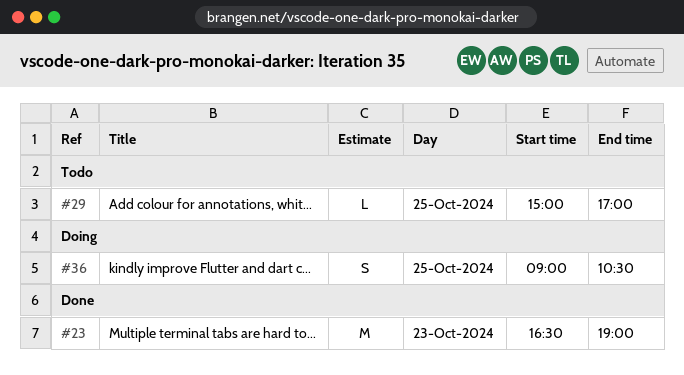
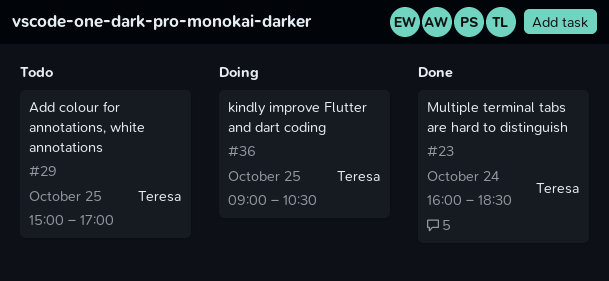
#23, day: Oct 23 -> Oct 24
#23, begins: 16:30 -> 16:00
#23, ends: 19:00 -> 18:30

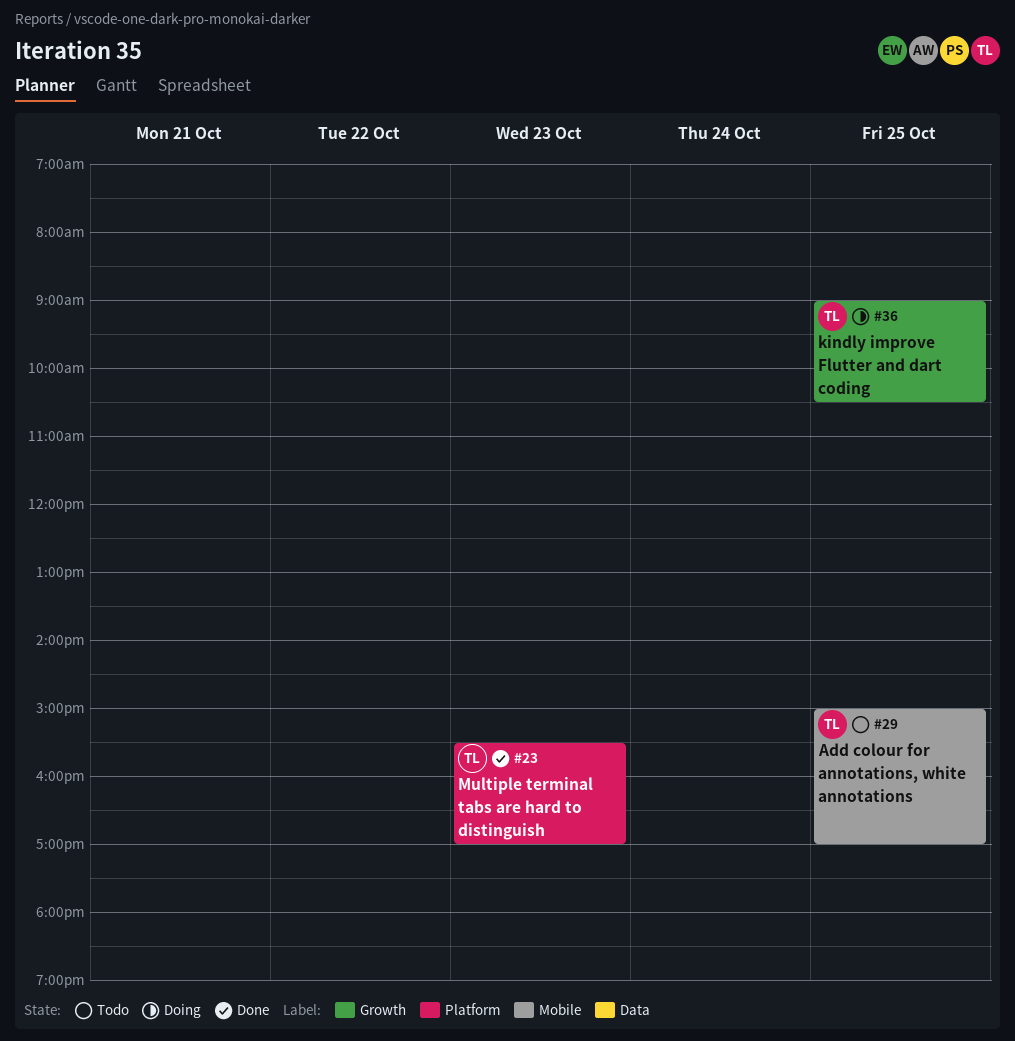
#23, day: Oct 24 -> Oct 23
#23, begins: 16:00 -> 15:30
#23, ends: 18:30 -> 17:00

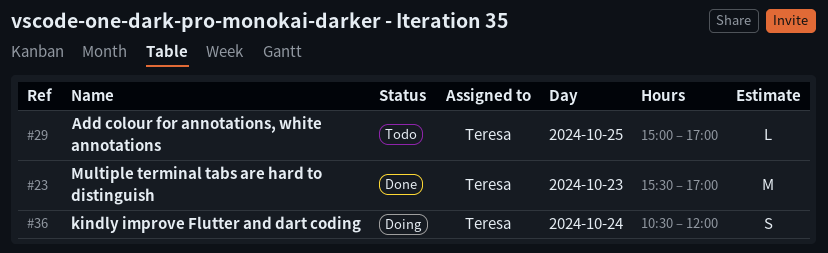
#36, day: Oct 25 -> Oct 24
#36, begins: 09:00 -> 10:30
#36, ends: 10:30 -> 12:00

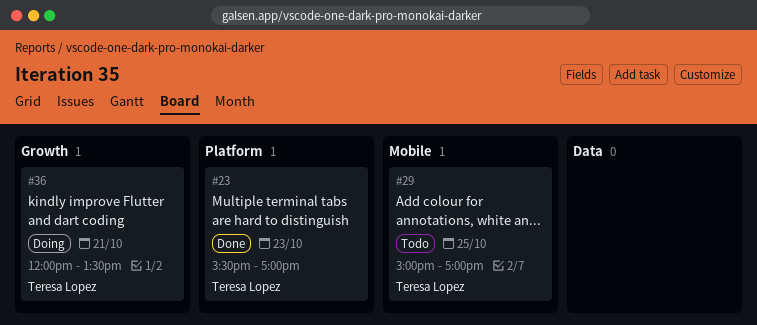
#36, day: Oct 24 -> Oct 21
#36, begins: 10:30 -> 12:00
#36, ends: 12:00 -> 13:30

